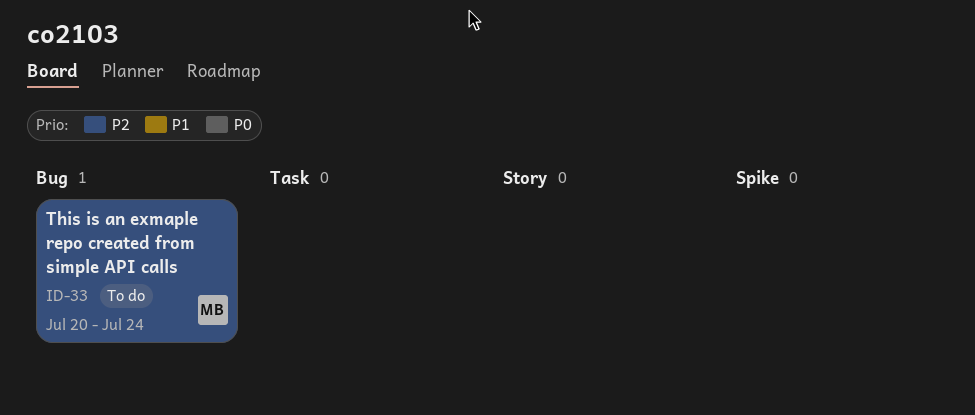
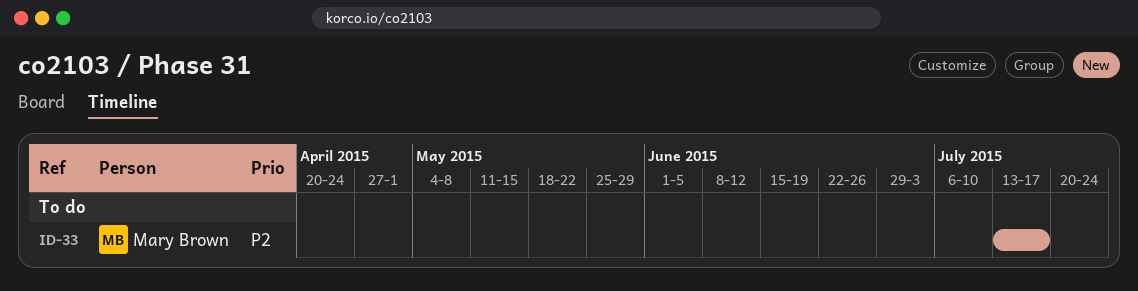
ID-33, start: Jul 20 -> Jul 13
ID-33, due: Jul 24 -> Jul 17

